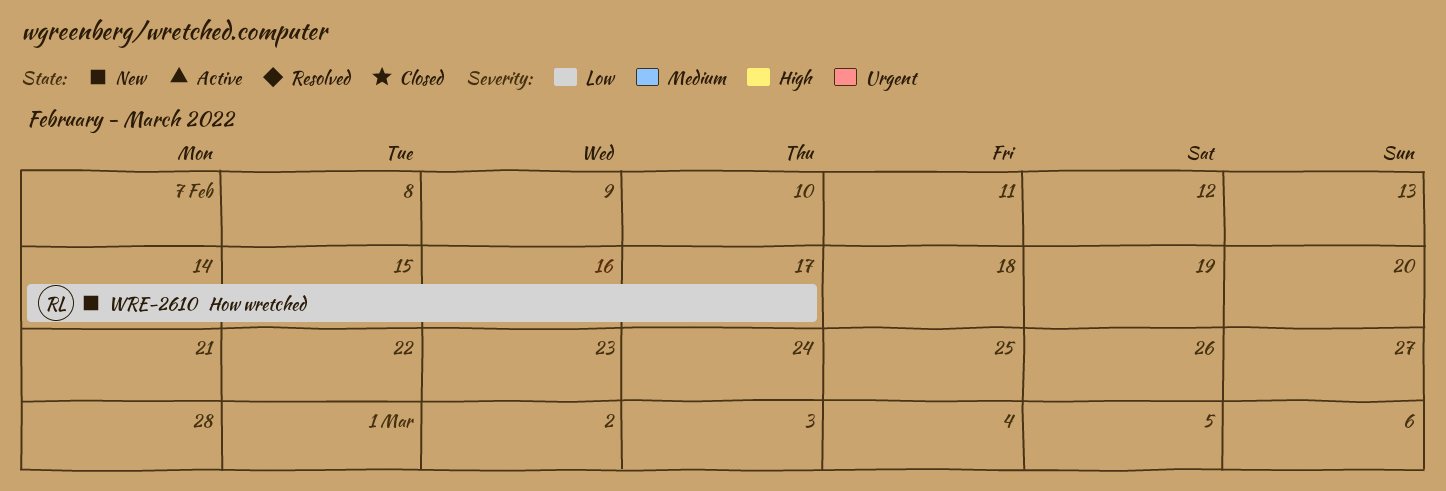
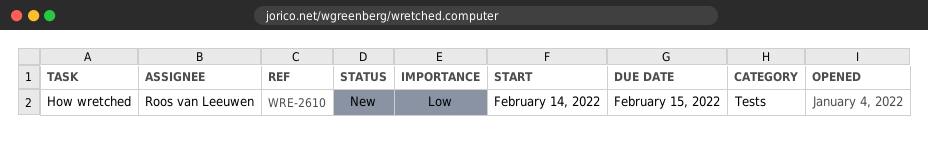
WRE-2610, due: Feb 17 -> Feb 15

